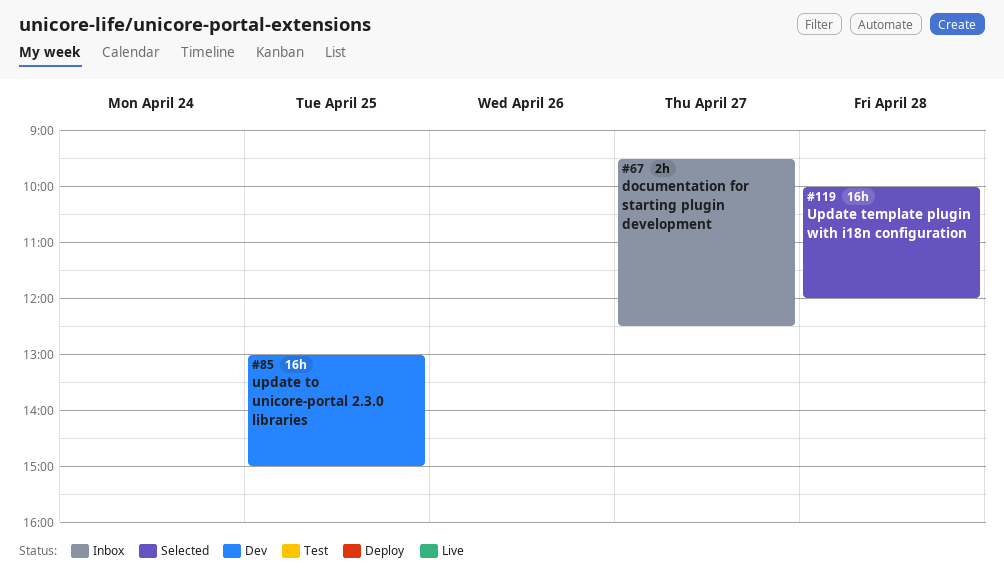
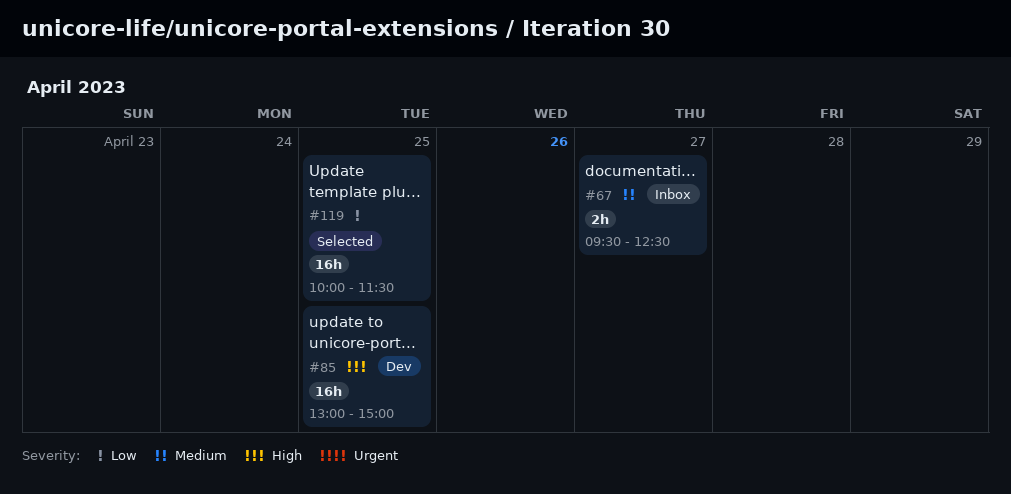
#119, day: Apr 28 -> Apr 25
#119, ends: 12:00 -> 11:30

